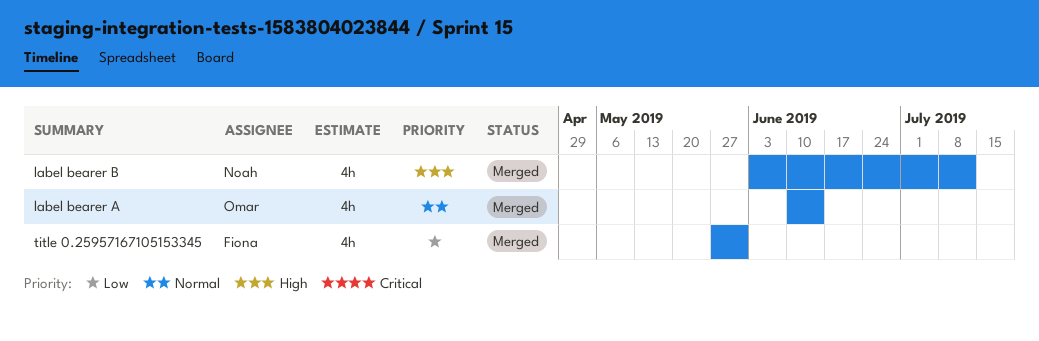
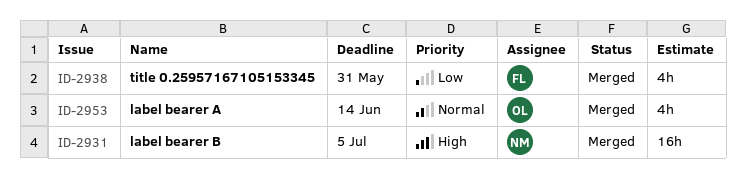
label bearer B, estimate: 4h -> 16h
label bearer B, due: Jul 12 -> Jul 5

